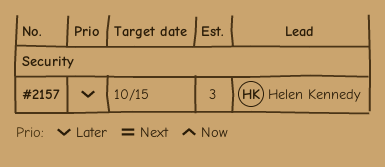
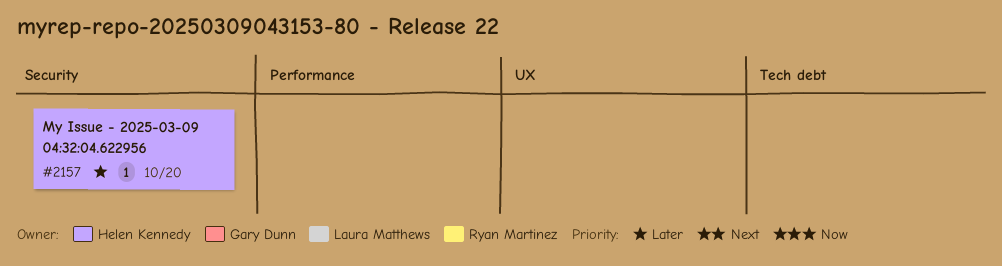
#2157, estimate: 3 -> 1
#2157, due: Oct 15 -> Oct 20

